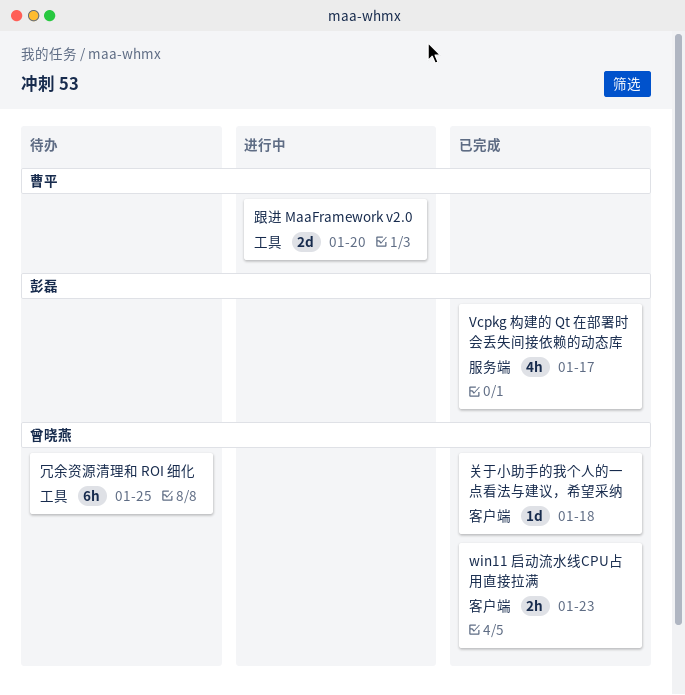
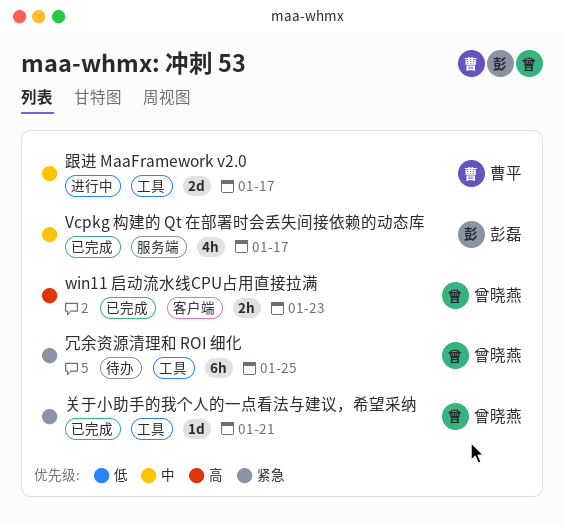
关于小助手的我个人的一点看法与建议，希望采纳, label: 客户端 -> 工具
关于小助手的我个人的一点看法与建议，希望采纳, due: Jan 18 -> Jan 21
跟进 MaaFramework v2.0, due: Jan 20 -> Jan 17

